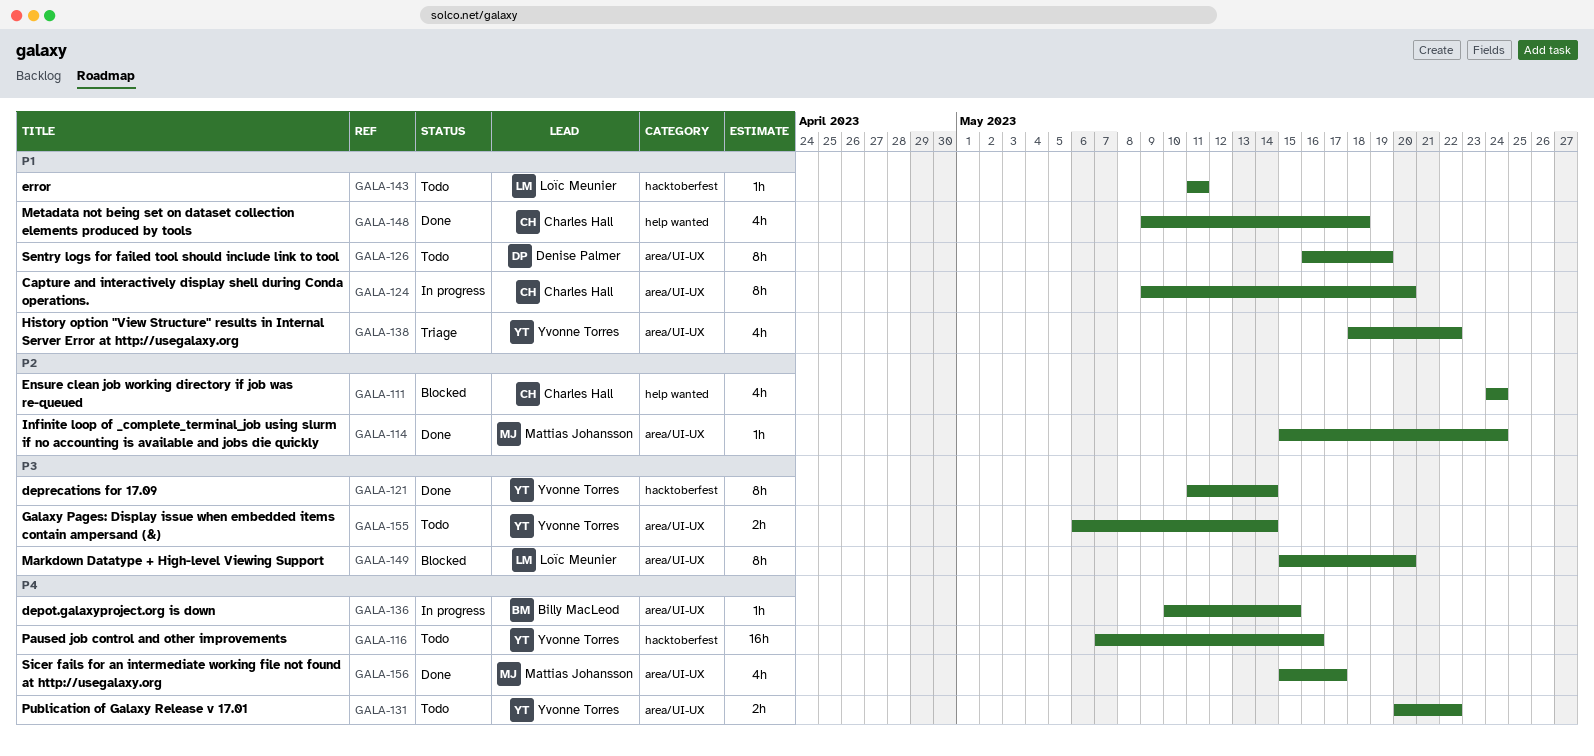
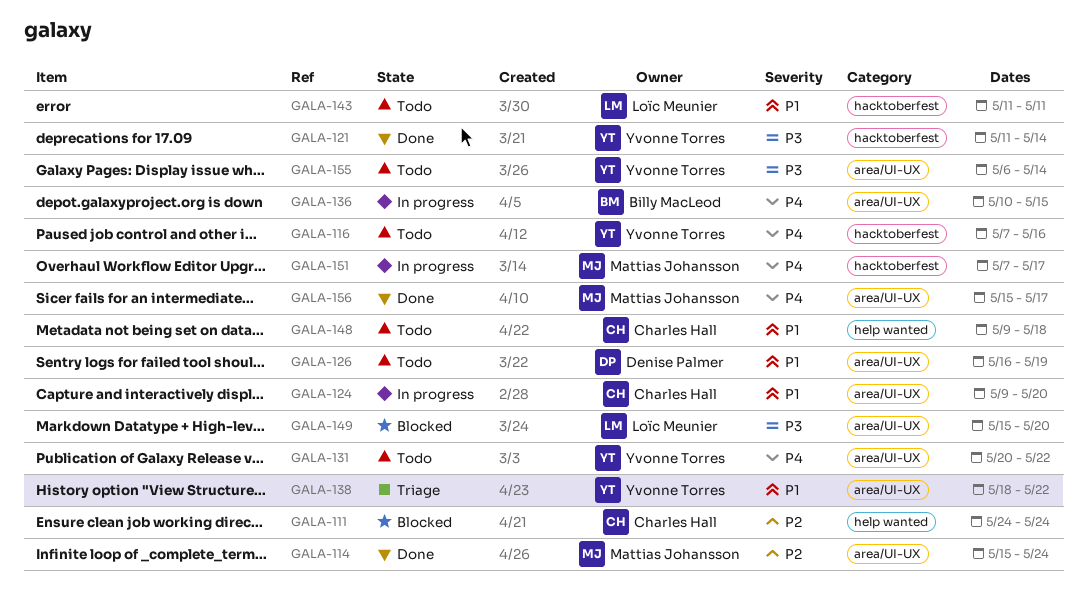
GALA-148, status: Done -> Todo
GALA-151: none -> present

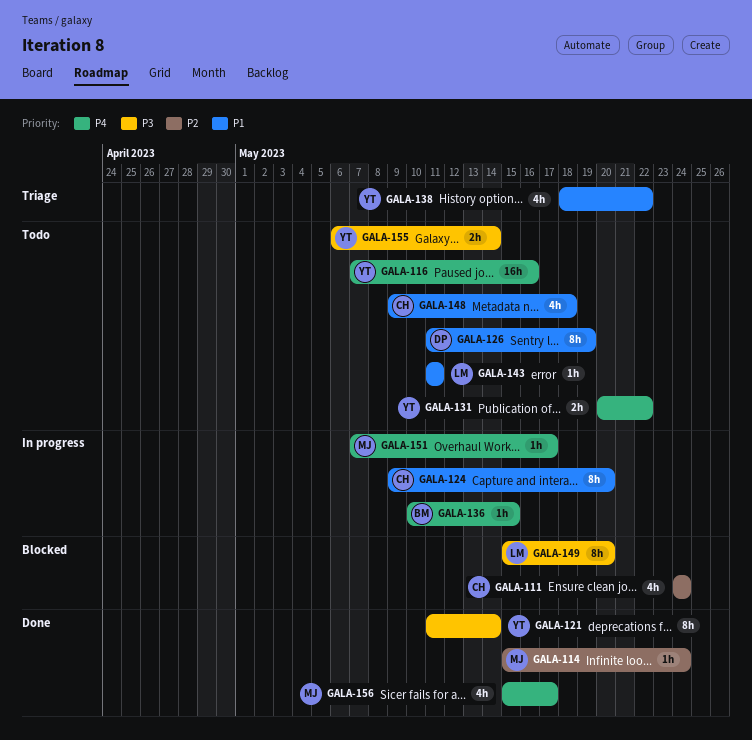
GALA-126, start: May 16 -> May 11

